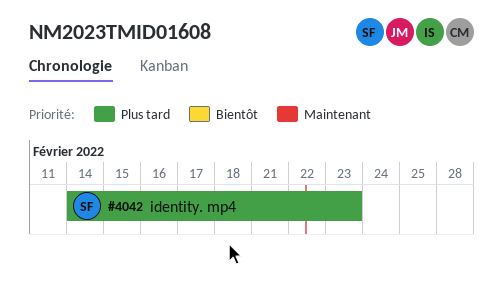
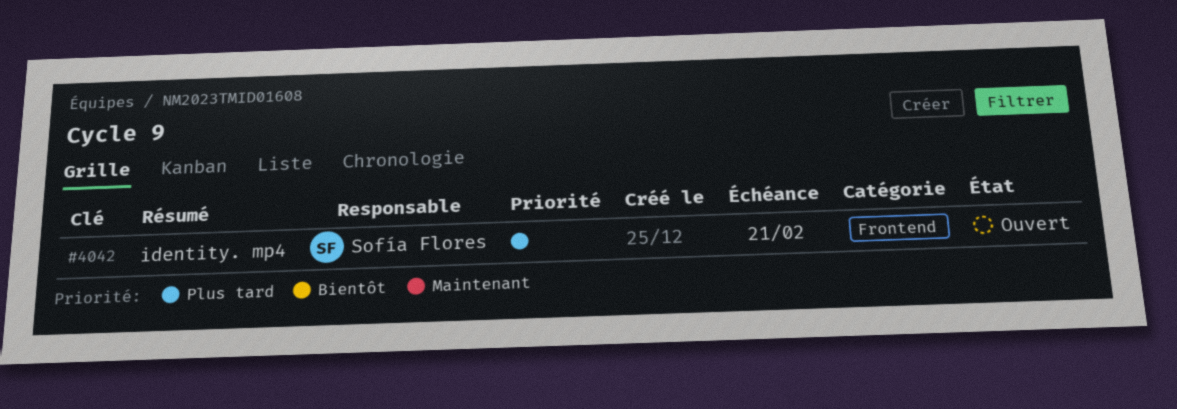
#4042, due: Feb 23 -> Feb 21

